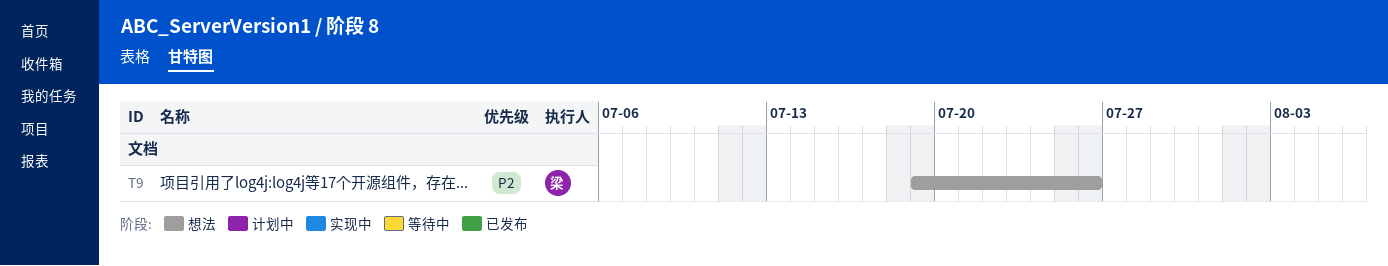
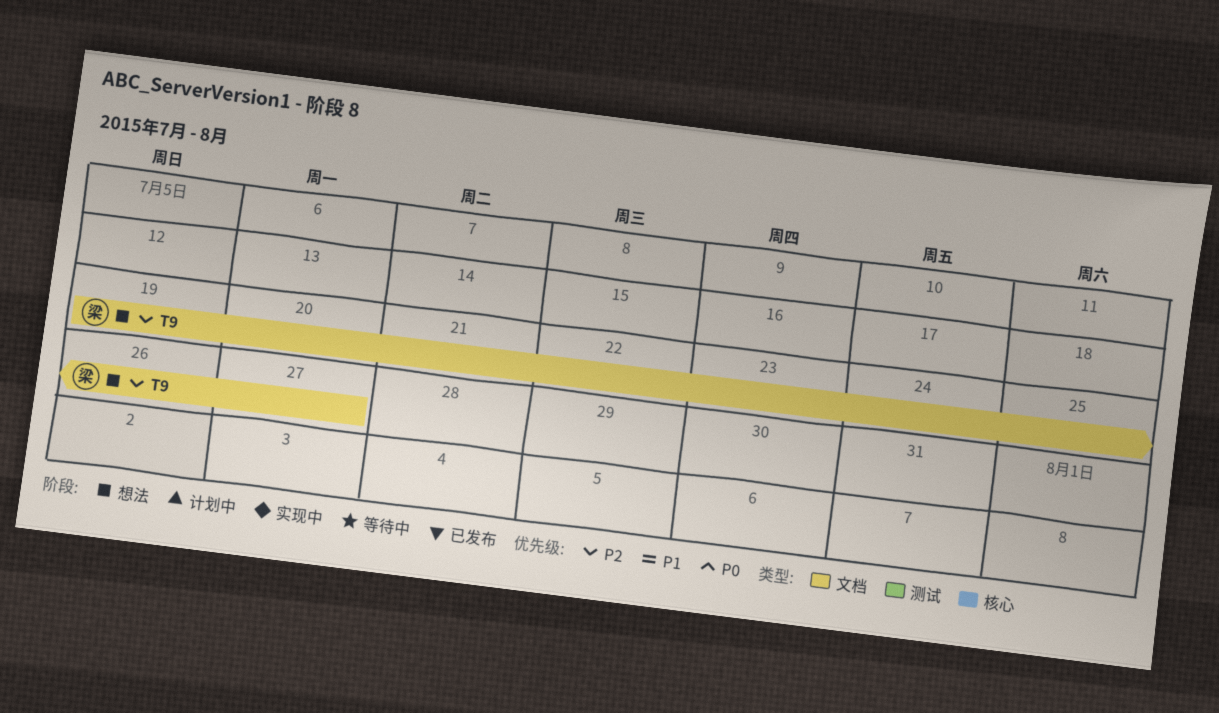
T9, due: Jul 26 -> Jul 27

